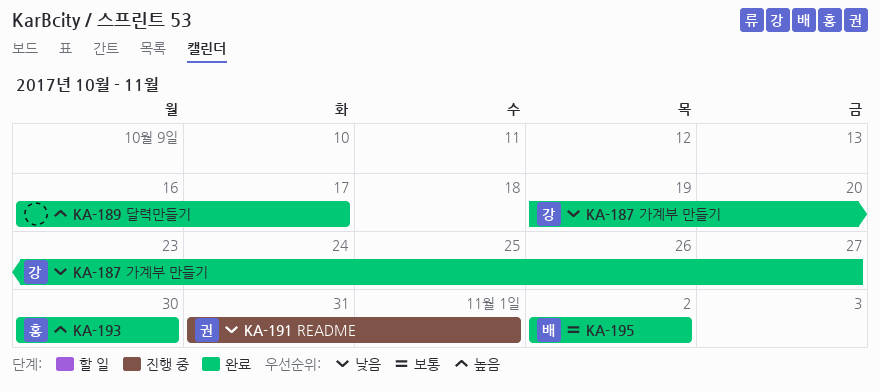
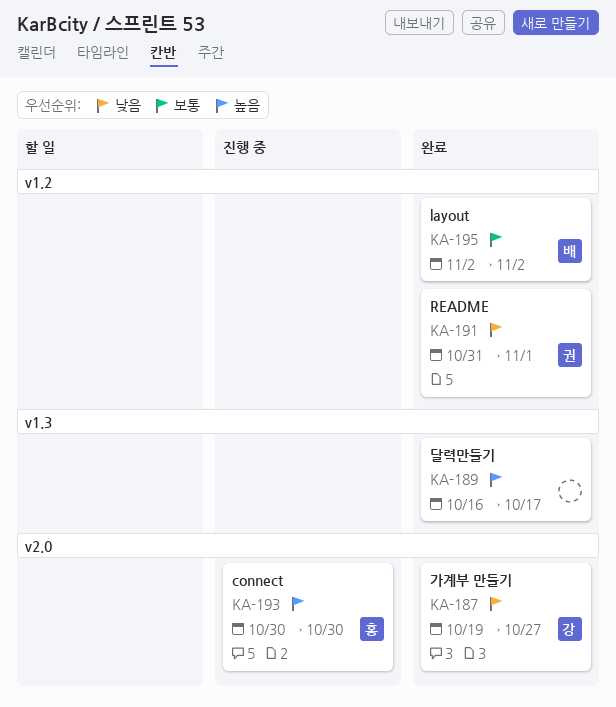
KA-191, status: 진행 중 -> 완료
KA-193, status: 완료 -> 진행 중

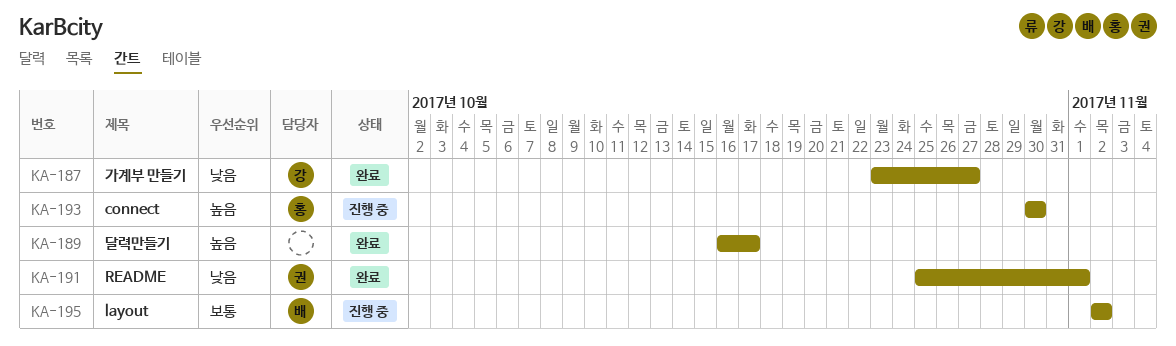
KA-187, start: Oct 19 -> Oct 23
KA-191, start: Oct 31 -> Oct 25
KA-195, status: 완료 -> 진행 중

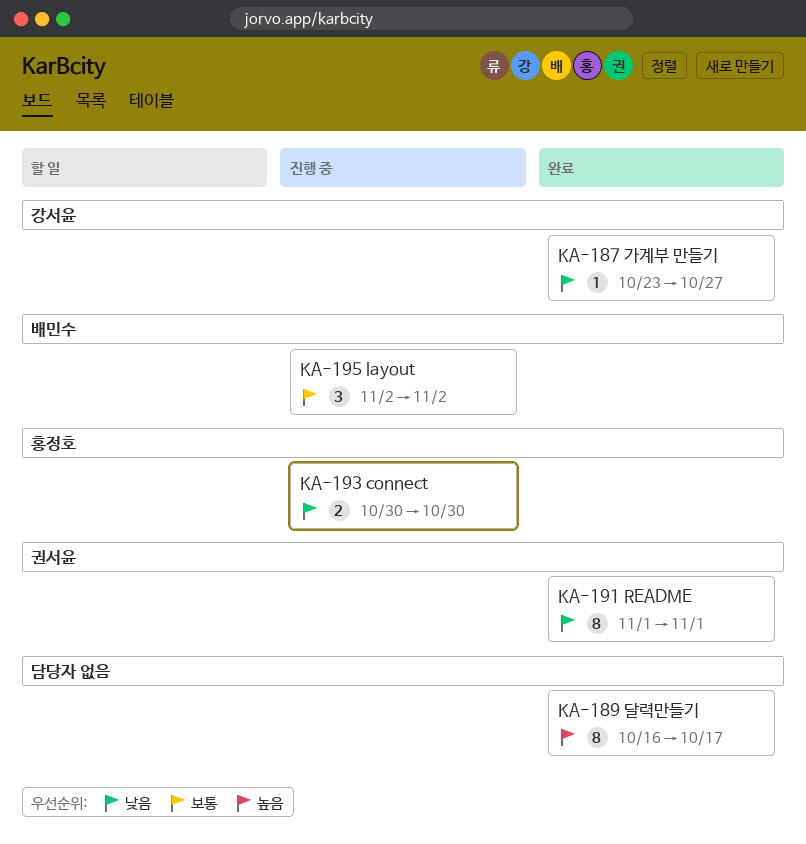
KA-191, start: Oct 25 -> Nov 1
KA-193, priority: 높음 -> 낮음

